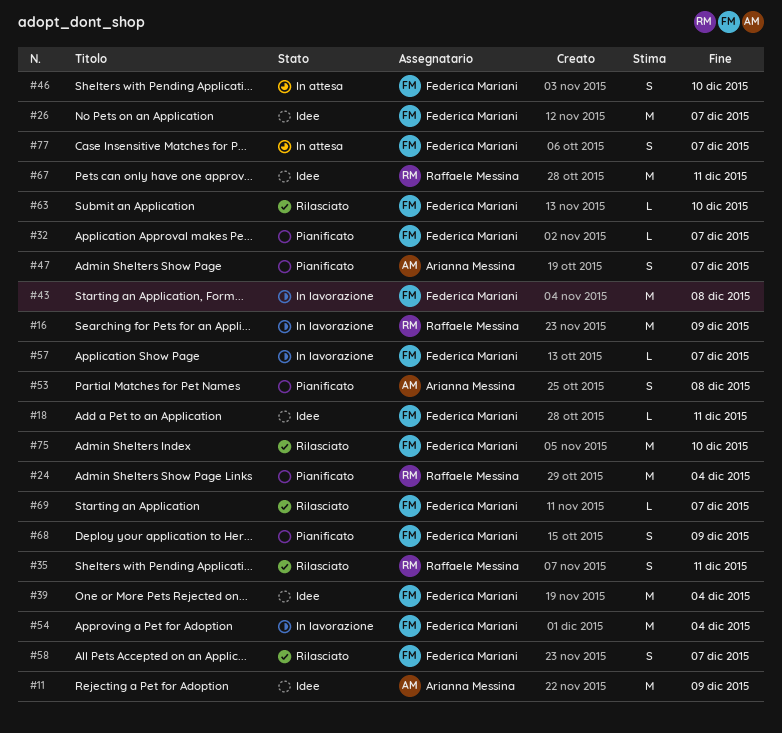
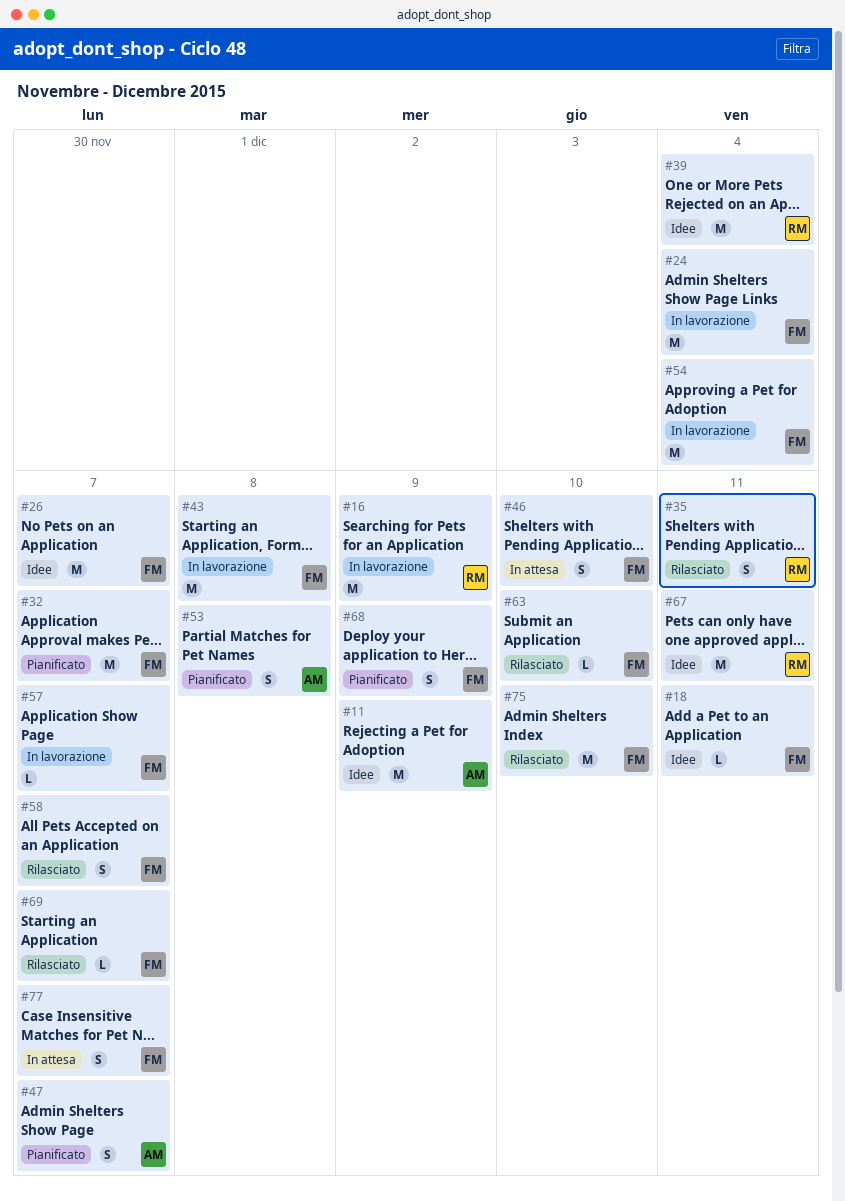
#24, status: Pianificato -> In lavorazione
#24, owner: Raffaele Messina -> Federica Mariani
#32, estimate: L -> M
#39, owner: Federica Mariani -> Raffaele Messina

